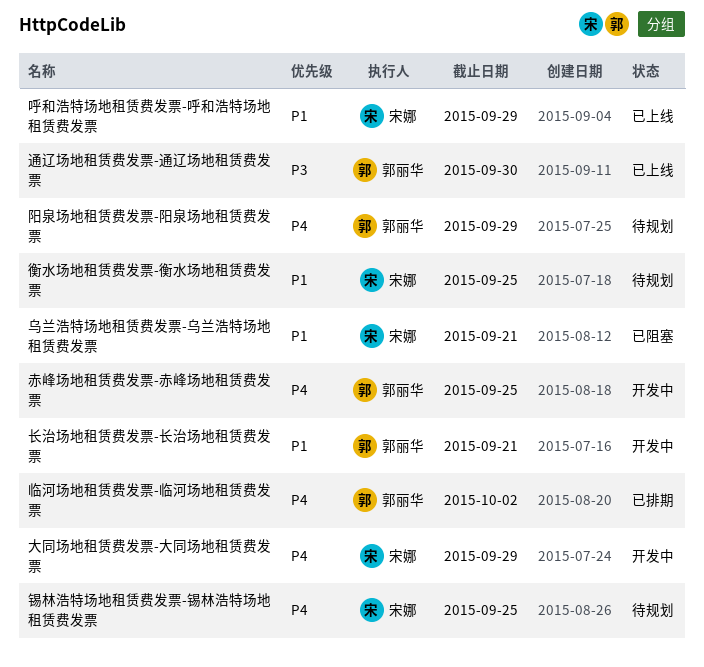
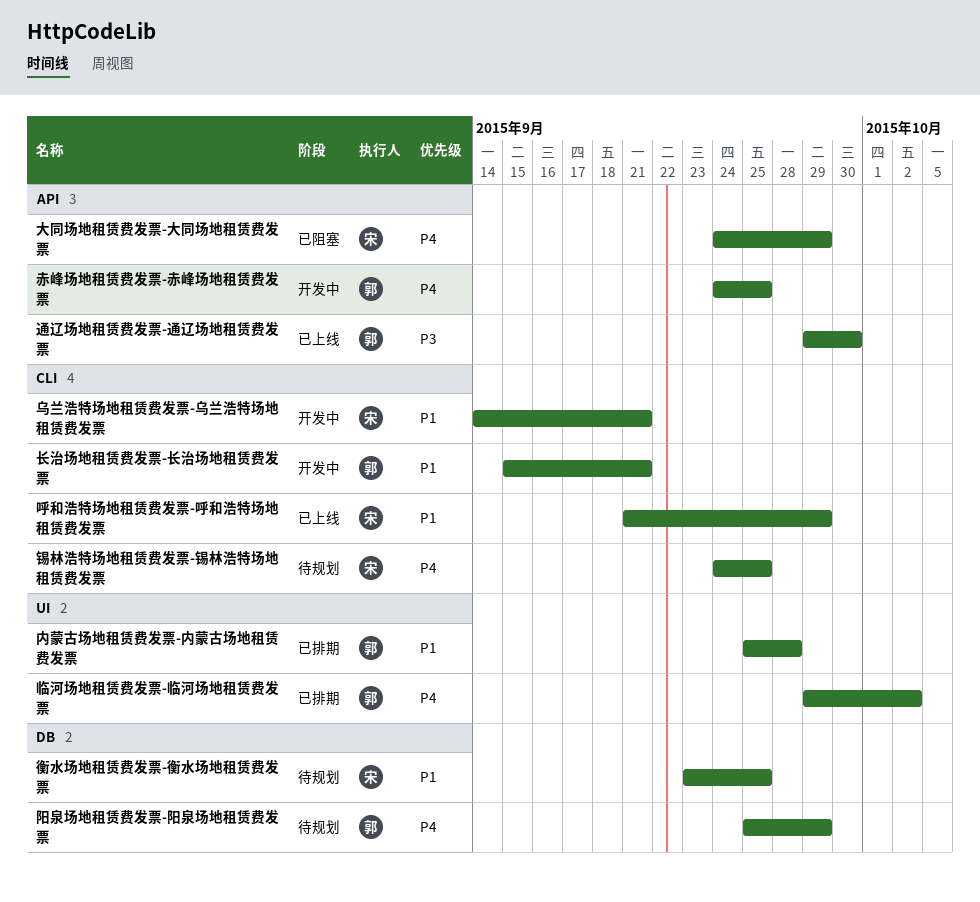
乌兰浩特场地租赁费发票-乌兰浩特场地租赁费发票, status: 已阻塞 -> 开发中
内蒙古场地租赁费发票-内蒙古场地租赁费发票: none -> present
大同场地租赁费发票-大同场地租赁费发票, status: 开发中 -> 已阻塞

